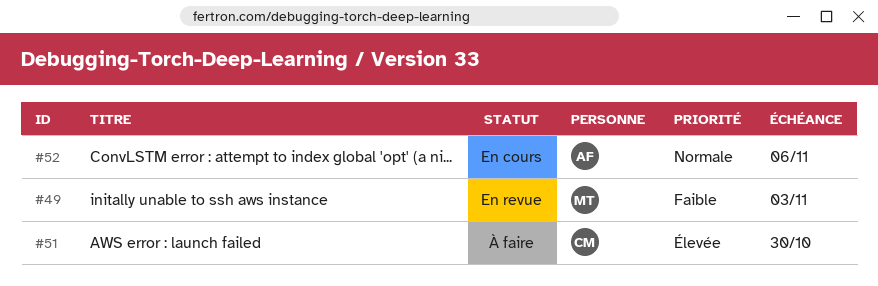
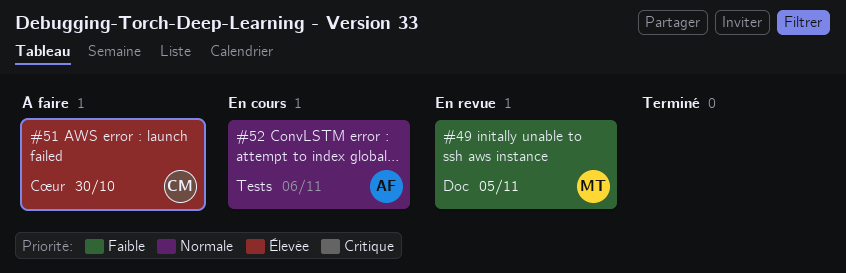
#49, due: Nov 3 -> Nov 5

